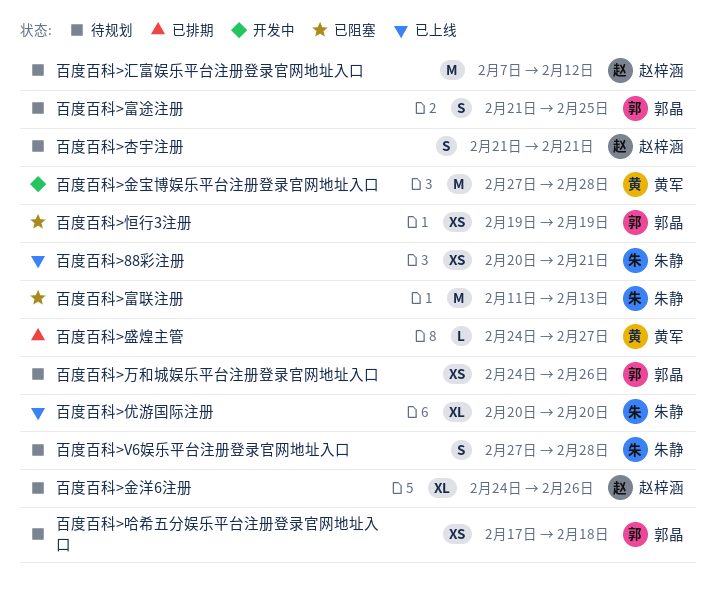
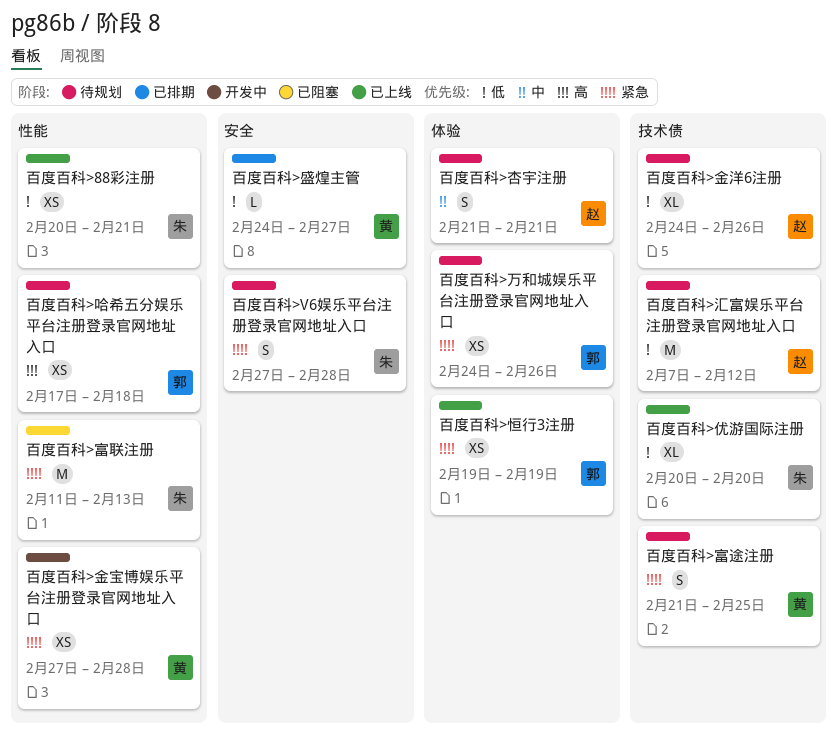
百度百科>富途注册, owner: 郭晶 -> 黄军
百度百科>恒行3注册, status: 已阻塞 -> 已上线
百度百科>金宝博娱乐平台注册登录官网地址入口, estimate: M -> XS

